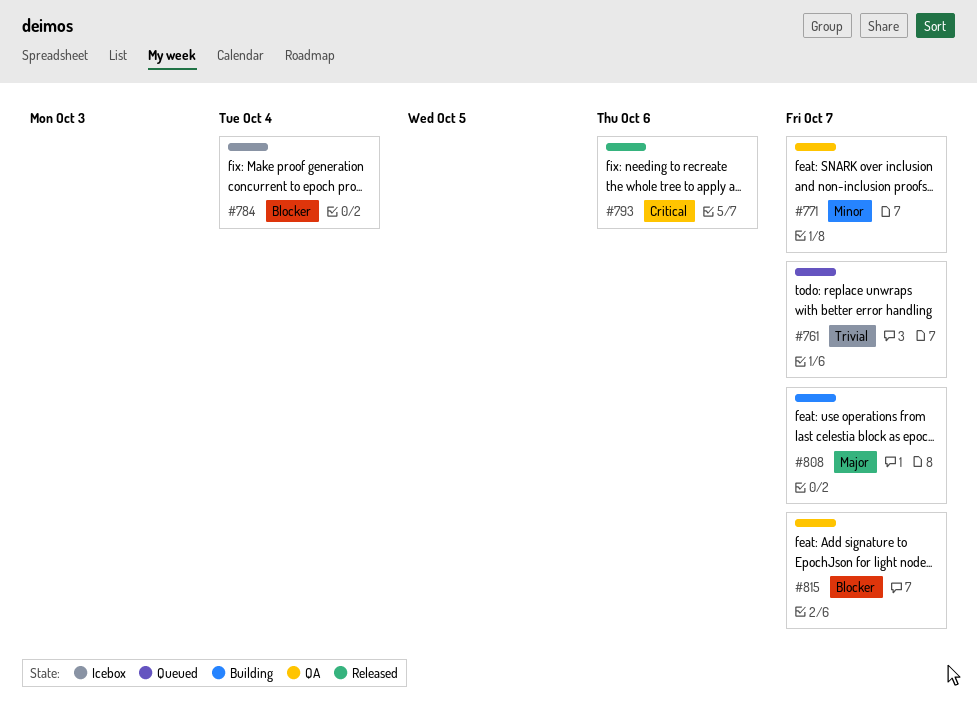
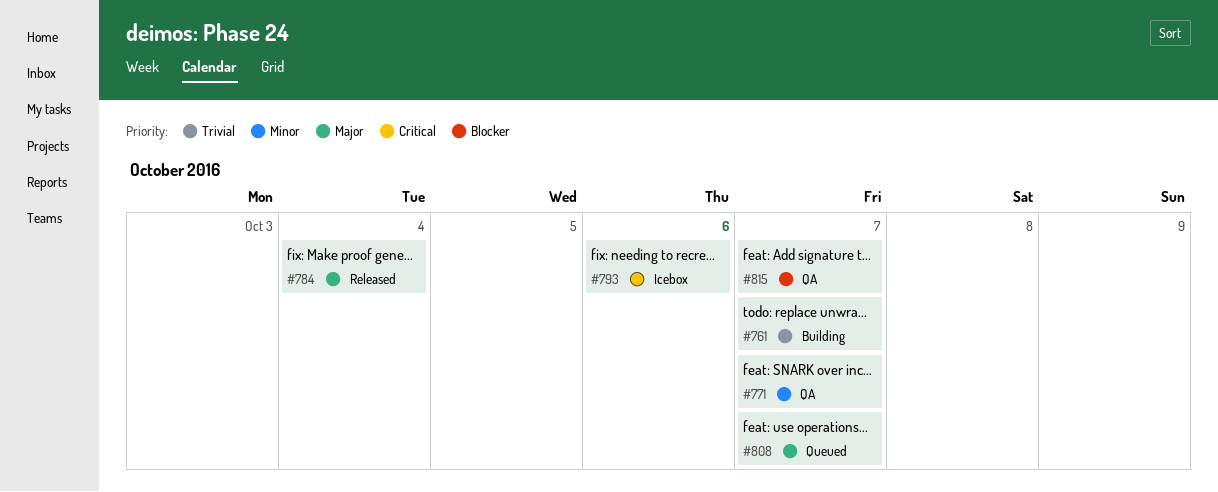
#761, status: Queued -> Building
#784, status: Icebox -> Released
#784, priority: Blocker -> Major
#793, status: Released -> Icebox
#808, status: Building -> Queued

